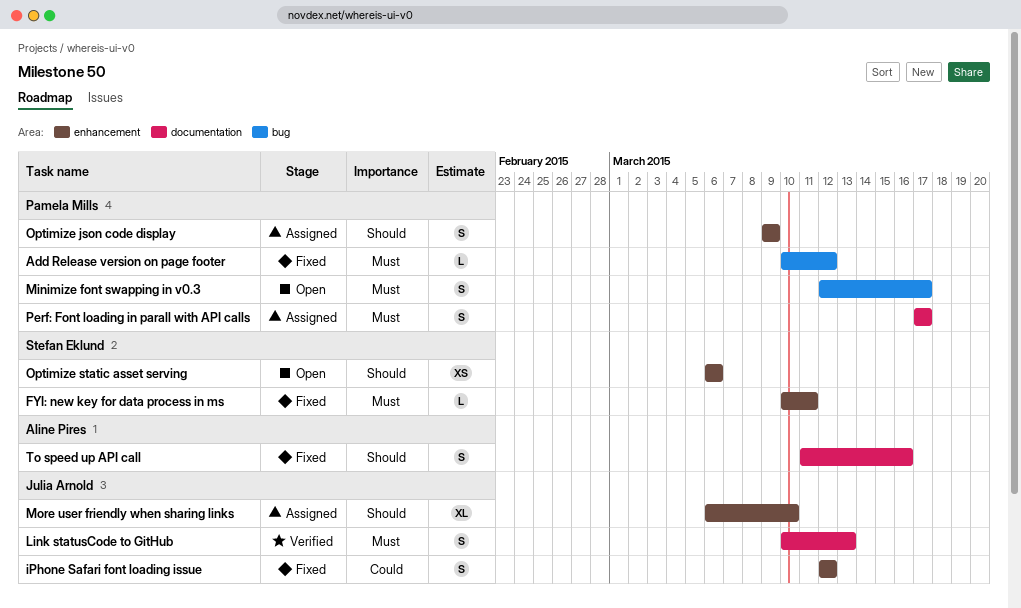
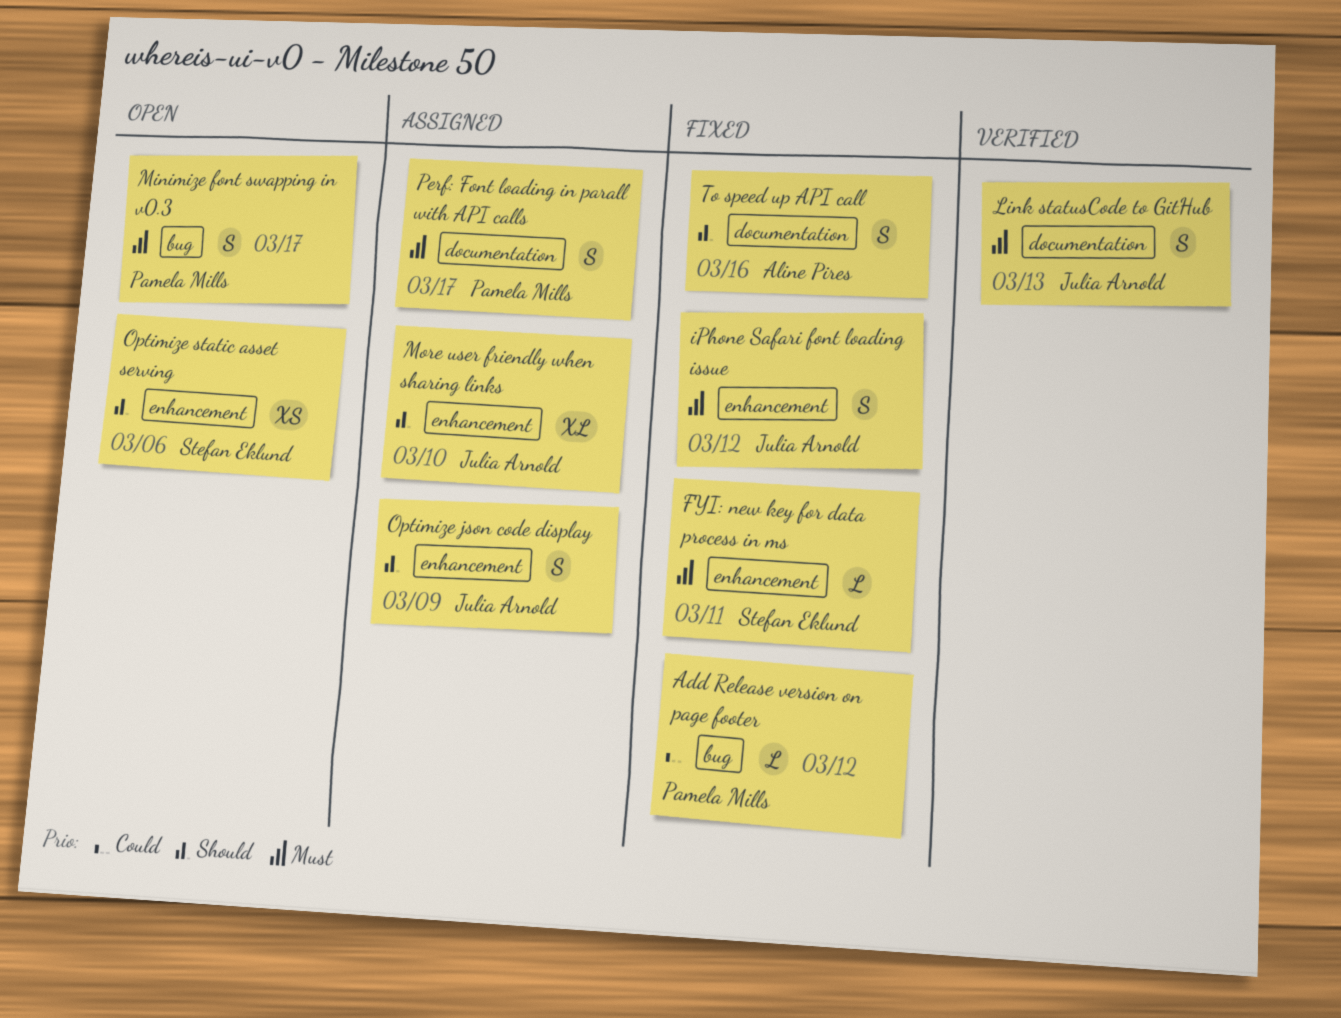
Add Release version on page footer, priority: Must -> Could
iPhone Safari font loading issue, priority: Could -> Must
Optimize json code display, owner: Pamela Mills -> Julia Arnold

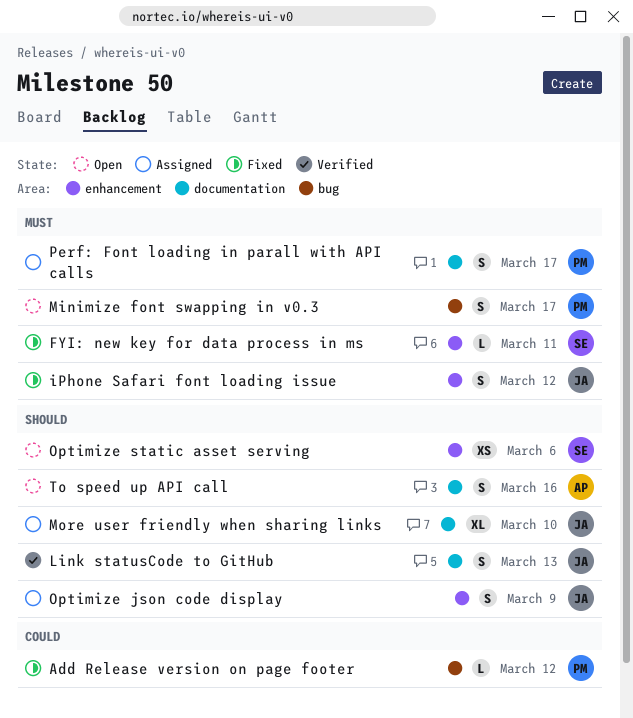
Link statusCode to GitHub, priority: Must -> Should
More user friendly when sharing links, label: enhancement -> documentation
To speed up API call, status: Fixed -> Open

